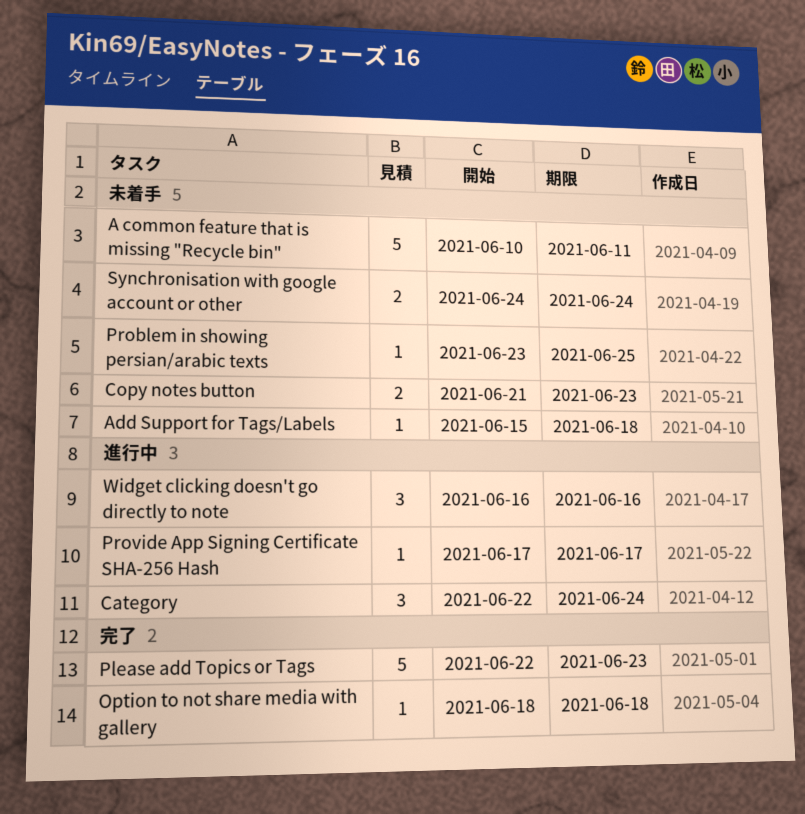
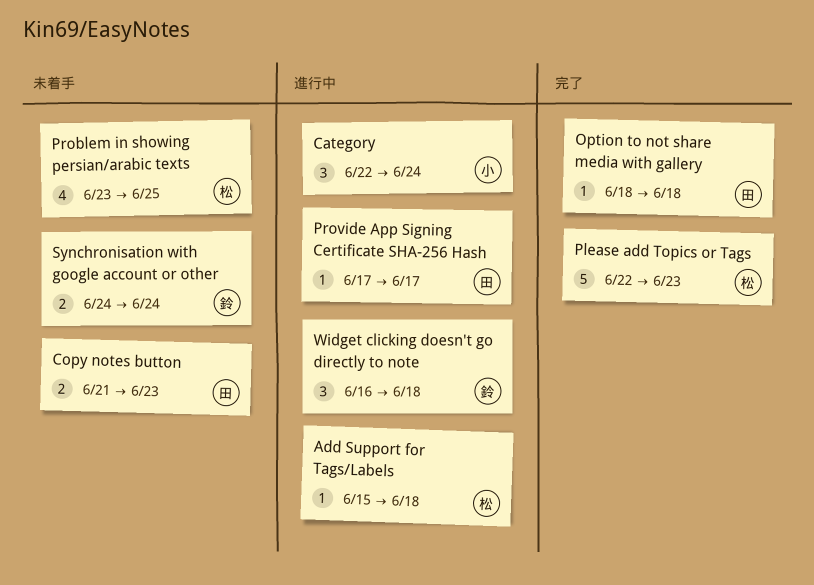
A common feature that is missing "Recycle bin": present -> none
Add Support for Tags/Labels, status: 未着手 -> 進行中
Problem in showing persian/arabic texts, estimate: 1 -> 4
Widget clicking doesn't go directly to note, due: Jun 16 -> Jun 18

